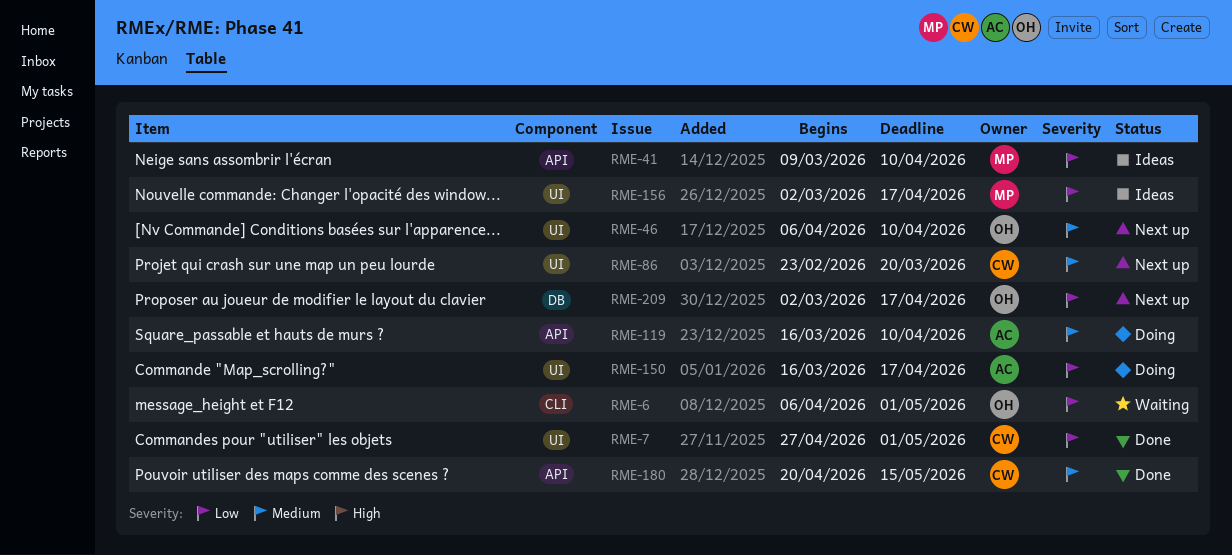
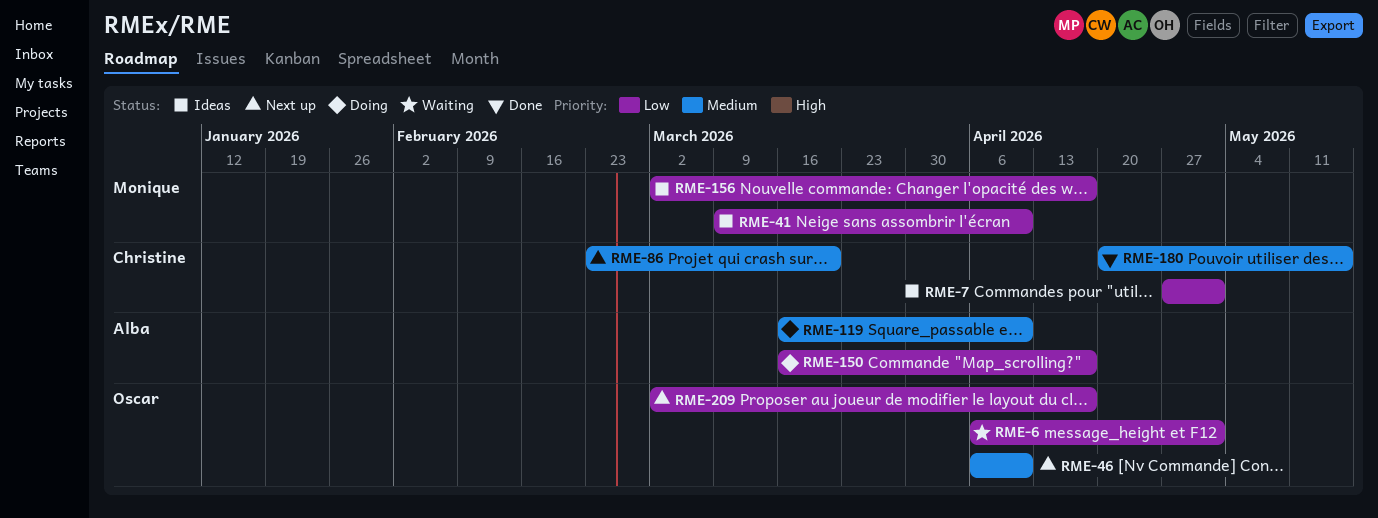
RME-7, status: Done -> Ideas

